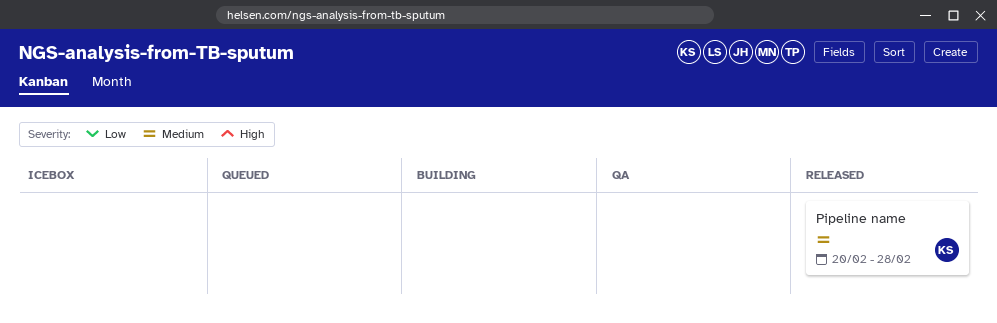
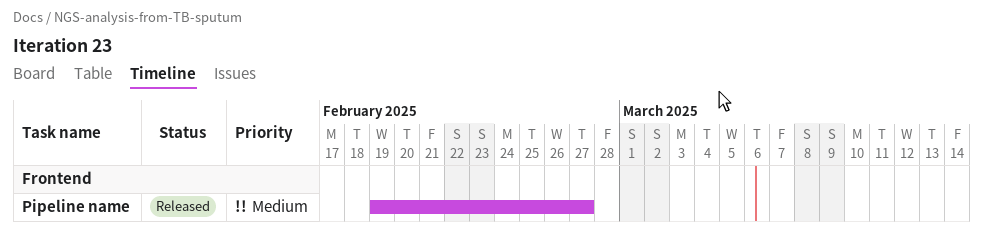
Pipeline name, start: Feb 20 -> Feb 19
Pipeline name, due: Feb 28 -> Feb 27

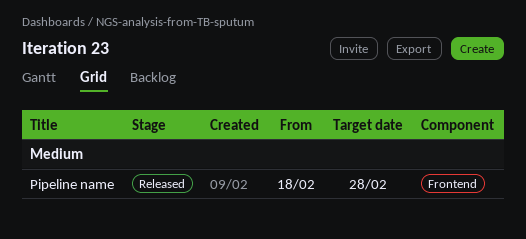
Pipeline name, start: Feb 19 -> Feb 18
Pipeline name, due: Feb 27 -> Feb 28

